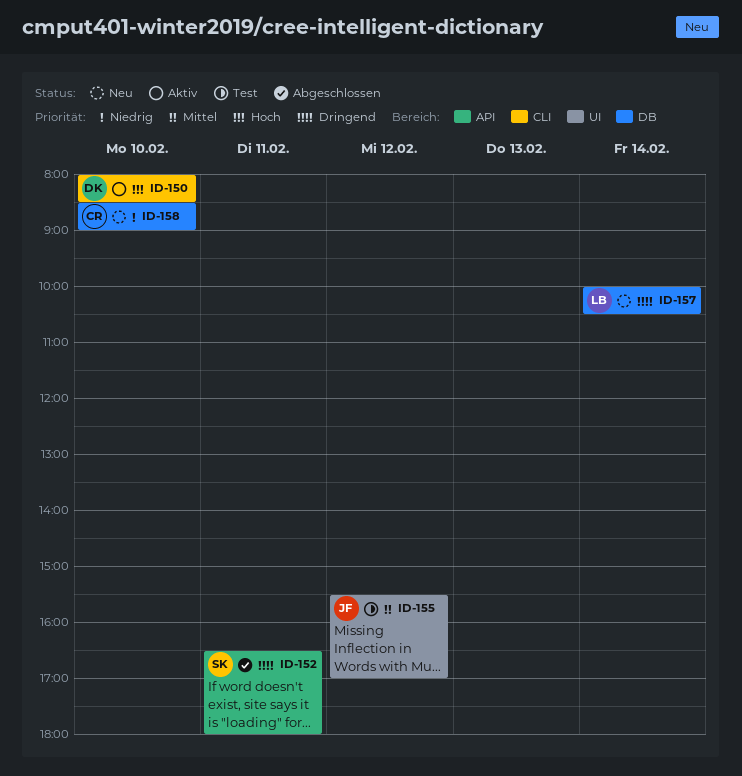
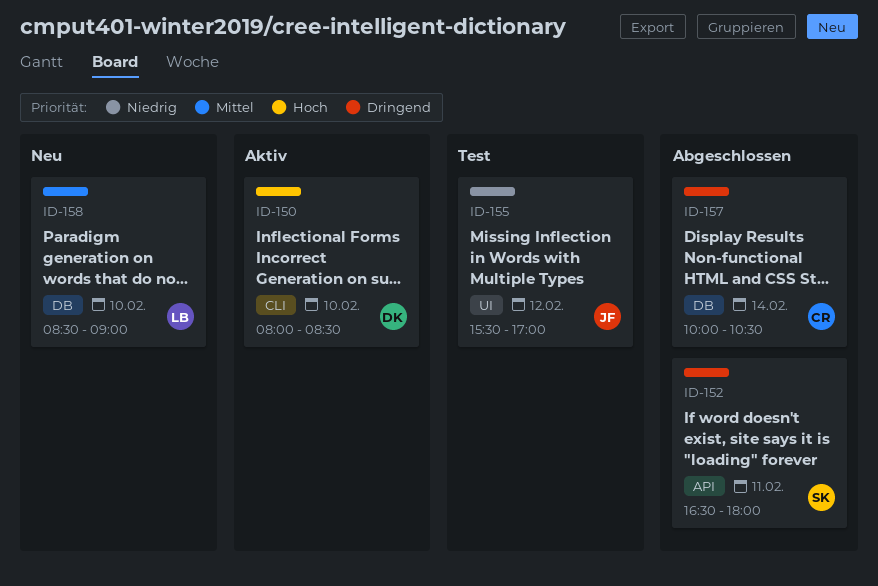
ID-155, priority: Mittel -> Niedrig
ID-157, status: Neu -> Abgeschlossen
ID-157, owner: LB -> CR
ID-158, owner: CR -> LB
ID-158, priority: Niedrig -> Mittel

